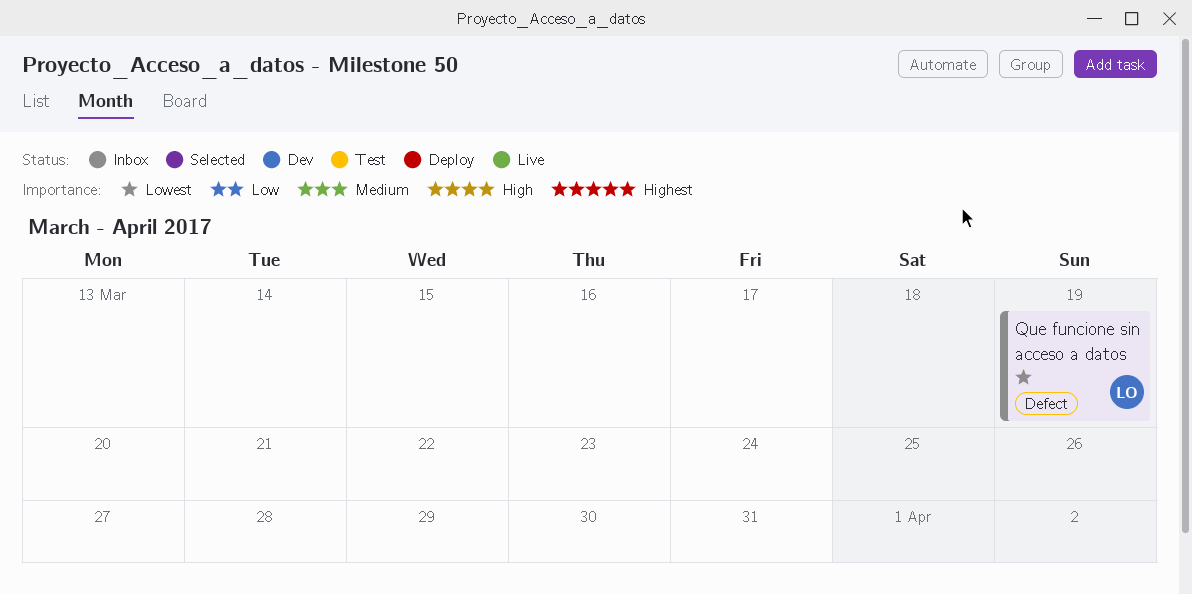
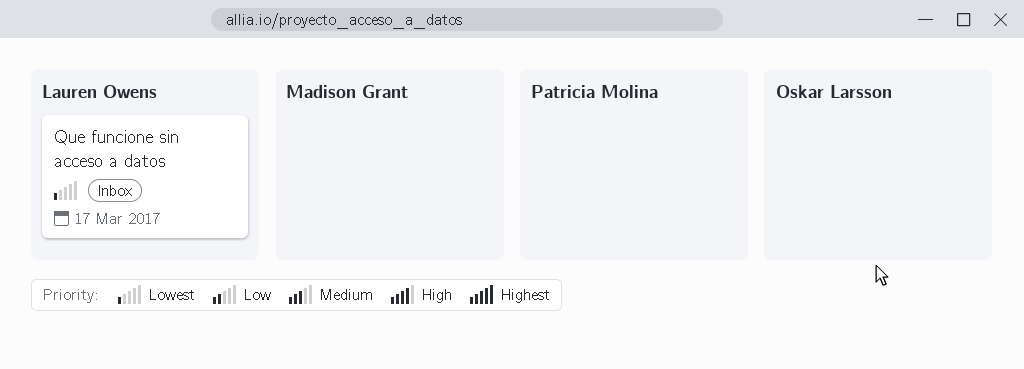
Que funcione sin acceso a datos, due: Mar 19 -> Mar 17

